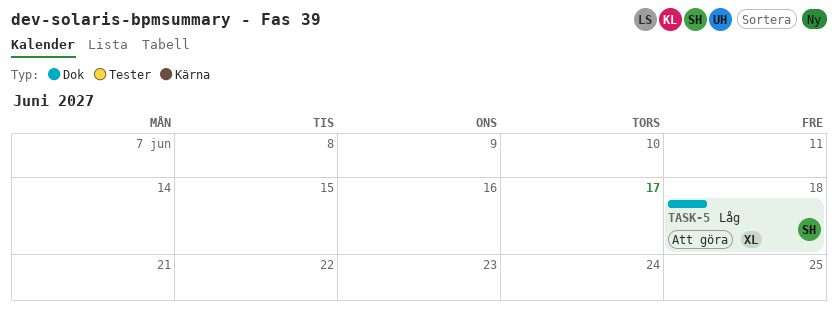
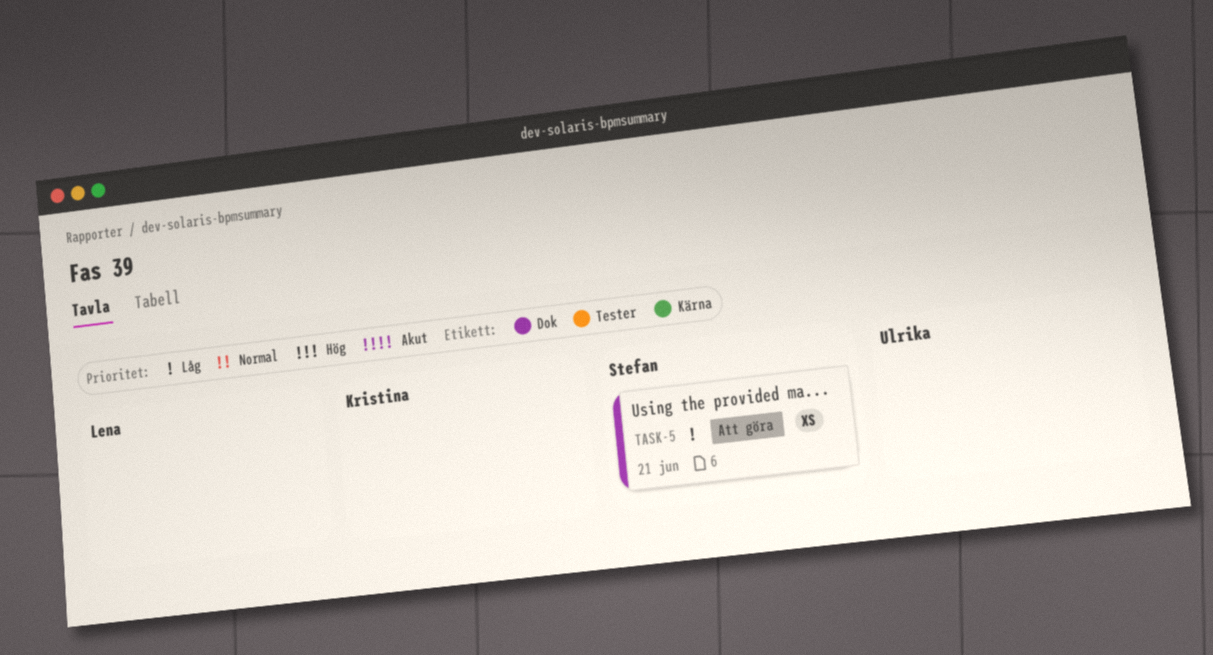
TASK-5, estimate: XL -> XS
TASK-5, due: Jun 18 -> Jun 21

